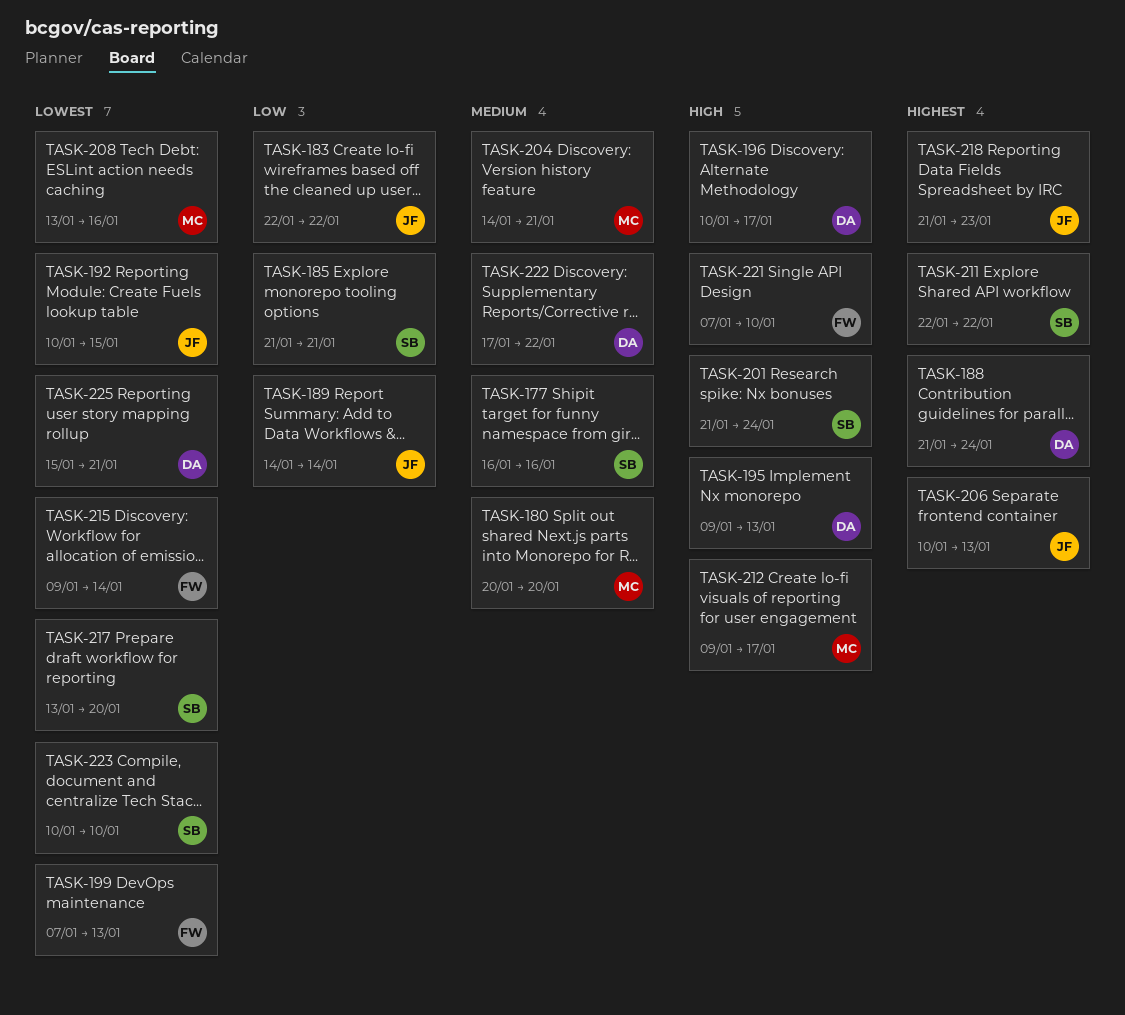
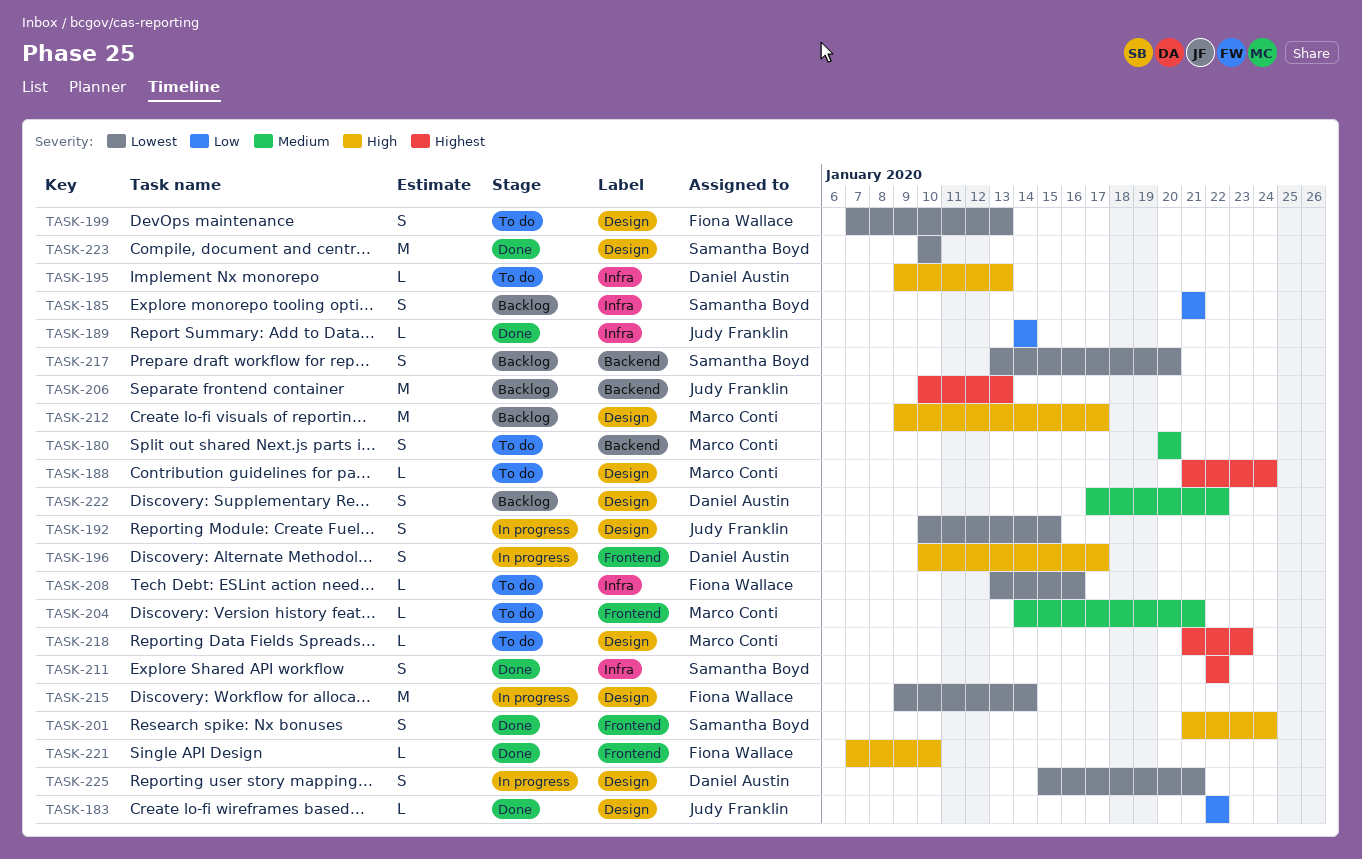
TASK-177: present -> none
TASK-188, owner: Daniel Austin -> Marco Conti
TASK-208, owner: Marco Conti -> Fiona Wallace
TASK-218, owner: Judy Franklin -> Marco Conti

